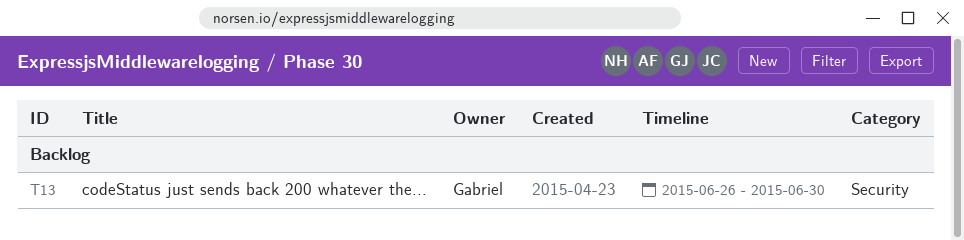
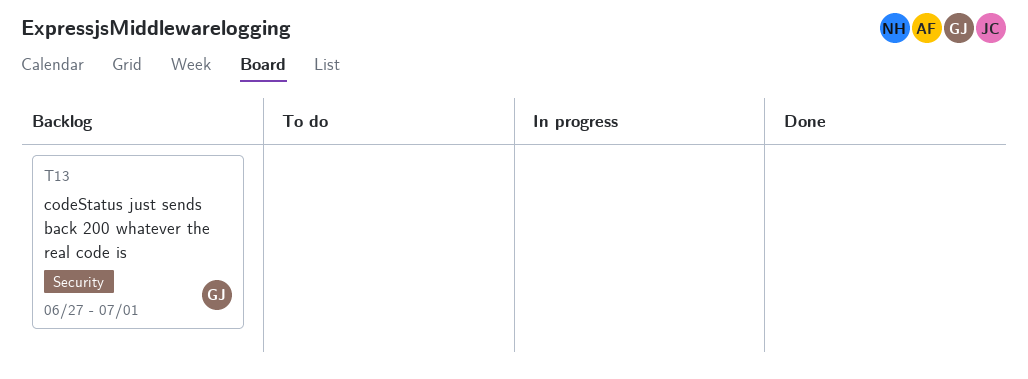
T13, start: Jun 26 -> Jun 27
T13, due: Jun 30 -> Jul 1

